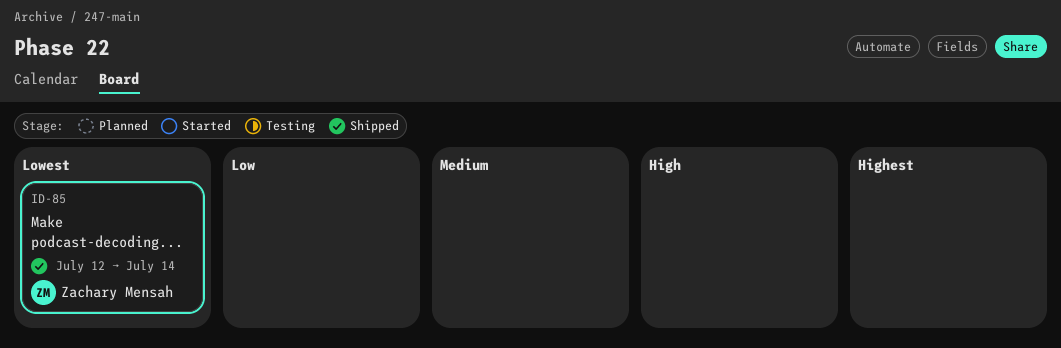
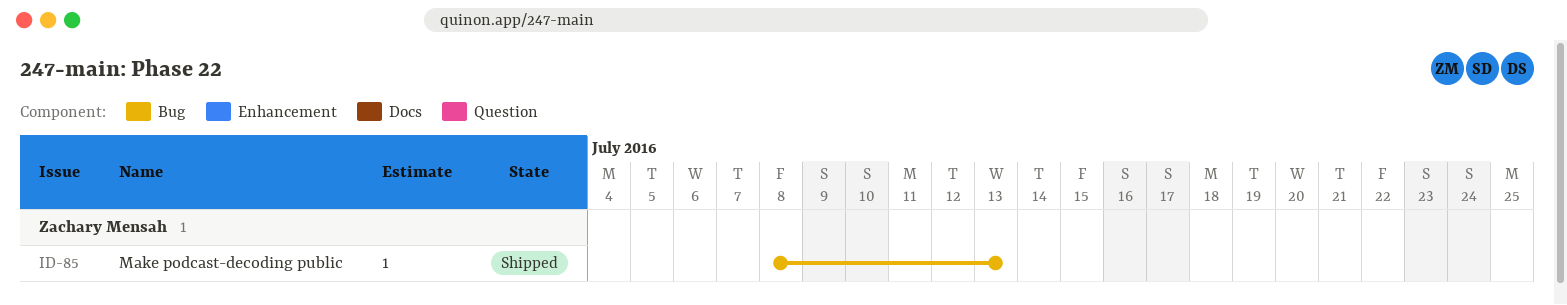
ID-85, start: Jul 12 -> Jul 8
ID-85, due: Jul 14 -> Jul 13

